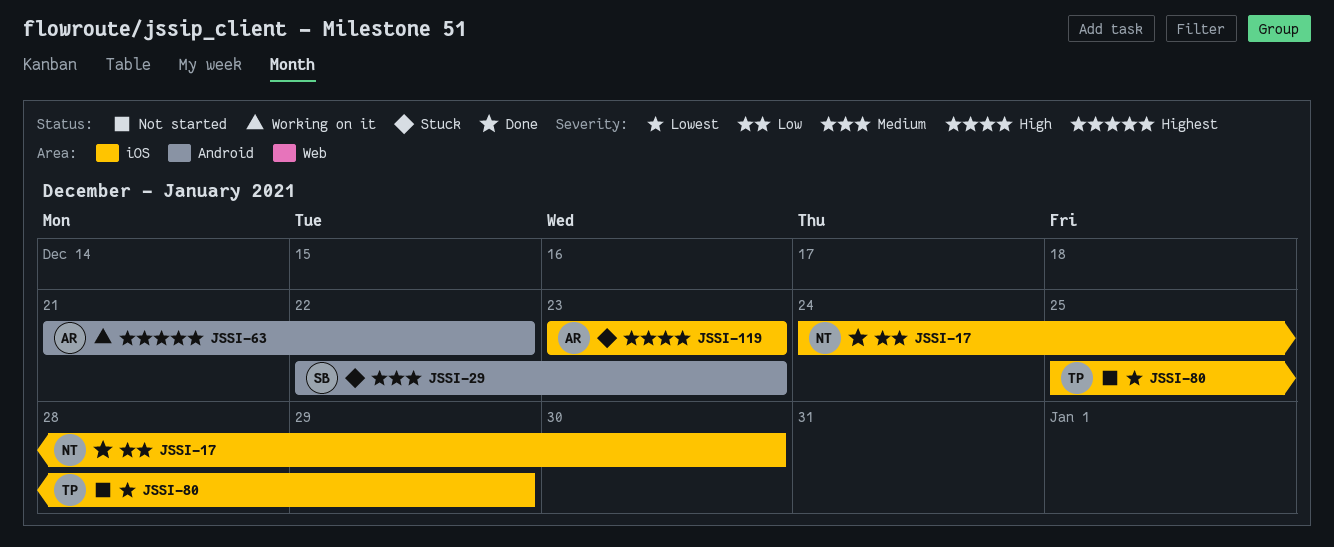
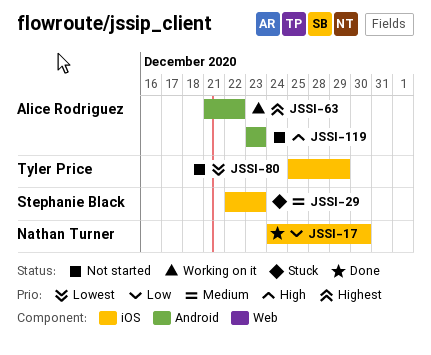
JSSI-29, label: Android -> iOS
JSSI-119, status: Stuck -> Not started
JSSI-119, label: iOS -> Android

